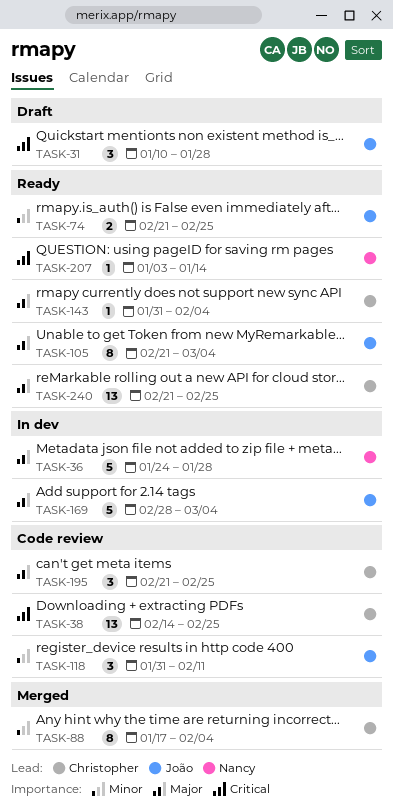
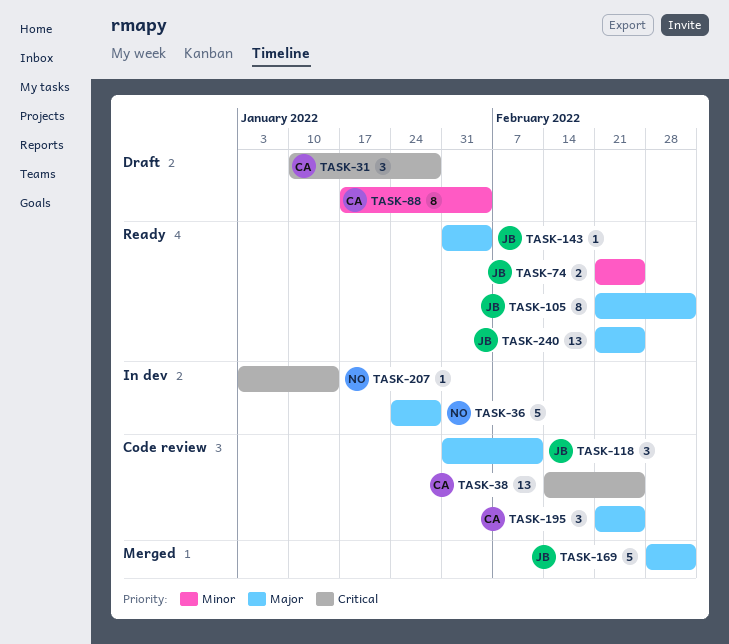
TASK-31, owner: João -> Christopher
TASK-88, status: Merged -> Draft
TASK-118, priority: Minor -> Major
TASK-143, owner: Christopher -> João
TASK-169, status: In dev -> Merged
TASK-207, status: Ready -> In dev
TASK-240, owner: Christopher -> João

